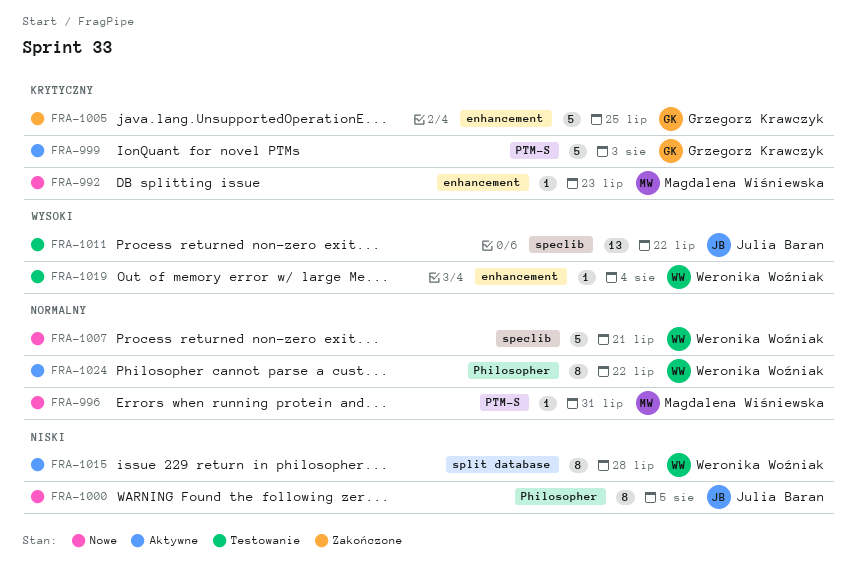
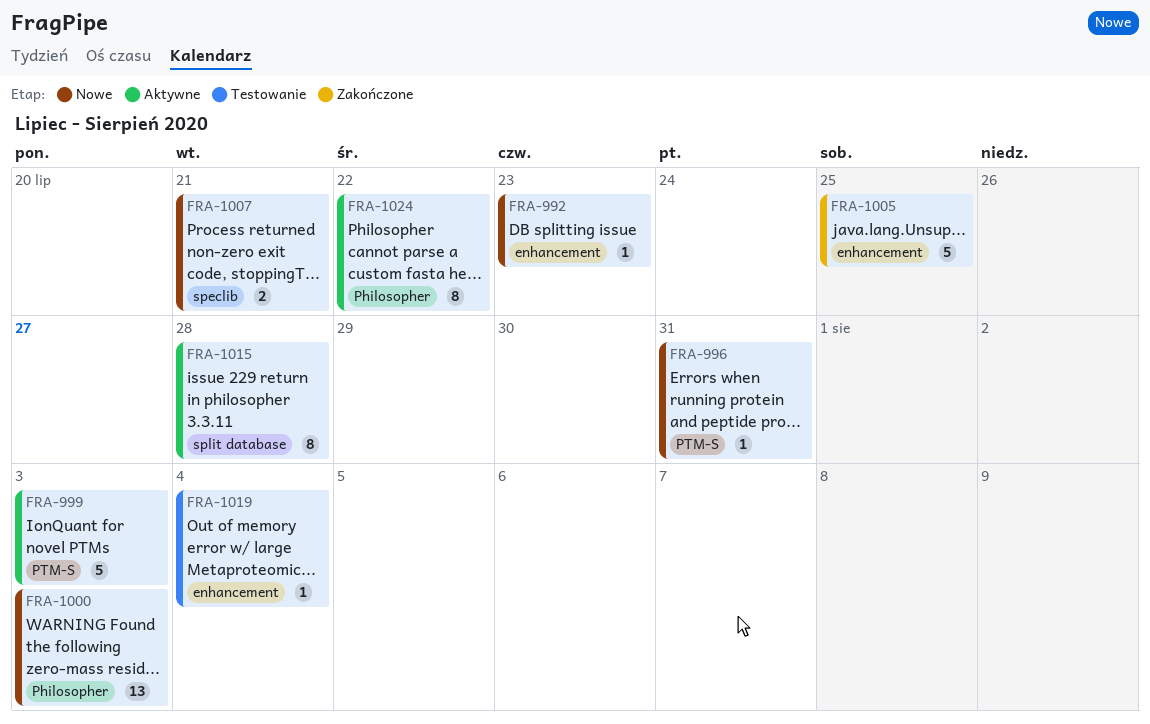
FRA-1000, estimate: 8 -> 13
FRA-1000, due: Aug 5 -> Aug 3
FRA-1007, estimate: 5 -> 2
FRA-1011: present -> none

